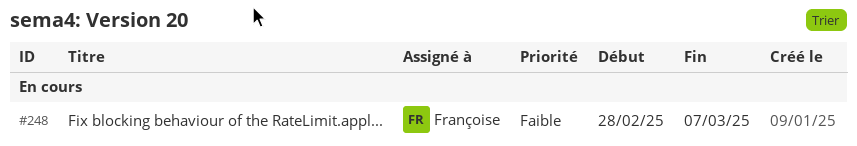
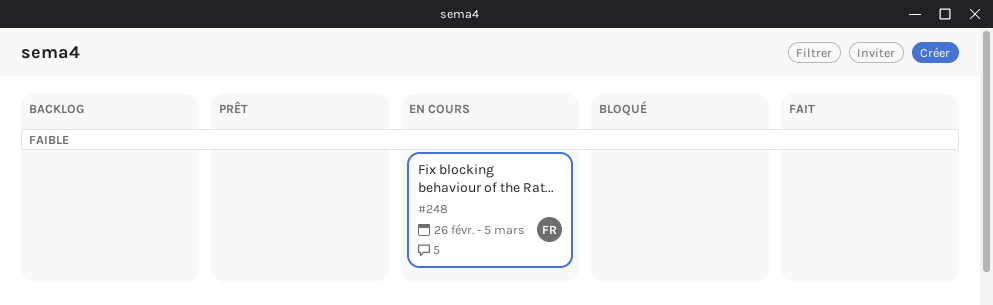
#248, start: Feb 28 -> Feb 26
#248, due: Mar 7 -> Mar 5

